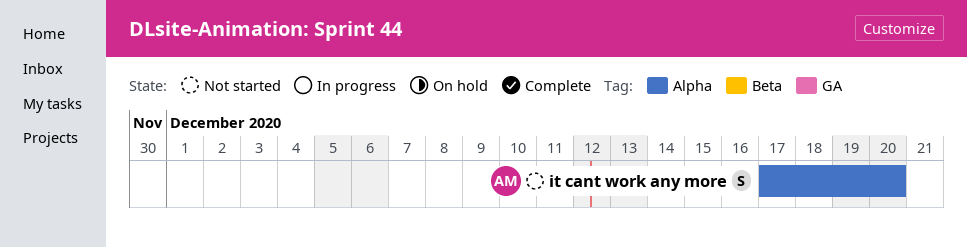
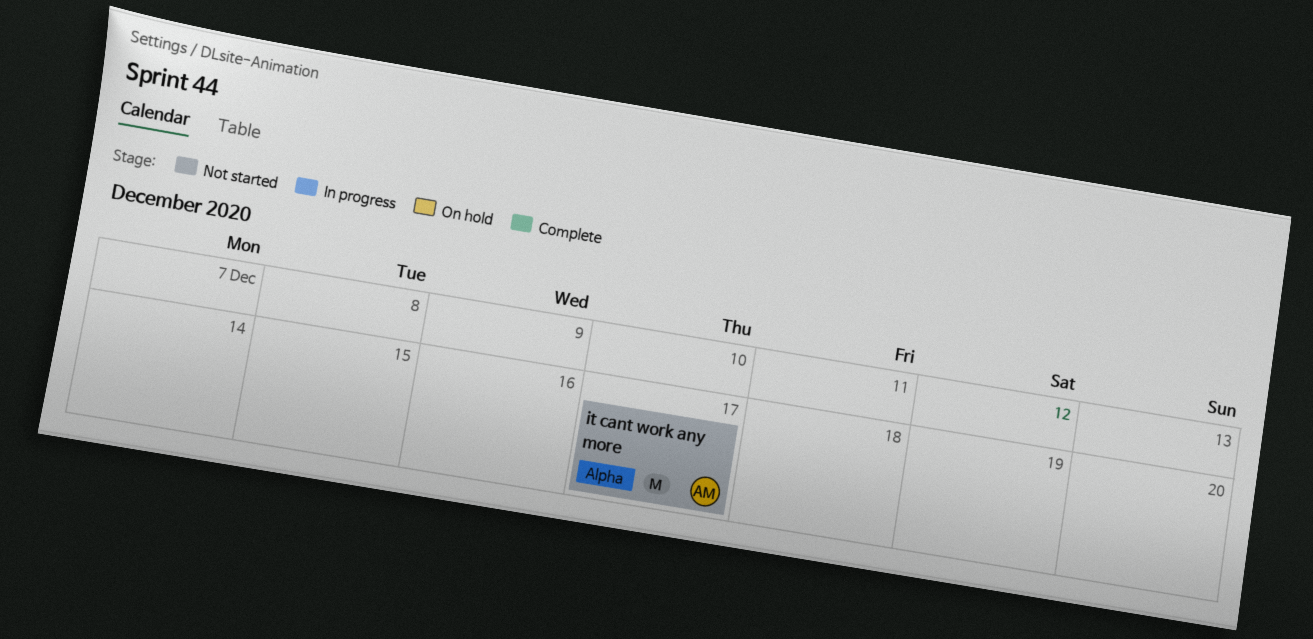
it cant work any more, estimate: S -> M
it cant work any more, due: Dec 20 -> Dec 17

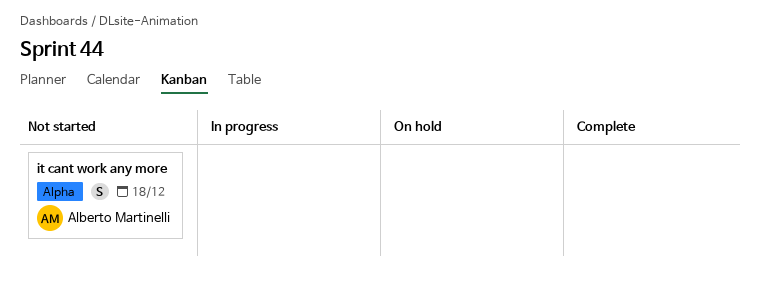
it cant work any more, estimate: M -> S
it cant work any more, due: Dec 17 -> Dec 18

